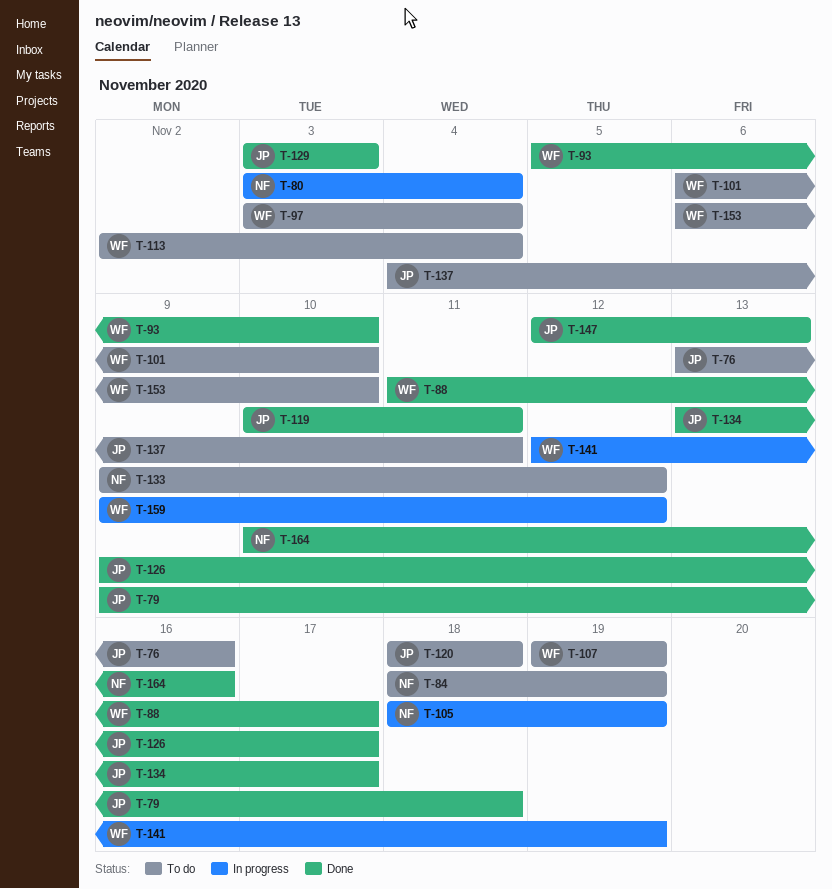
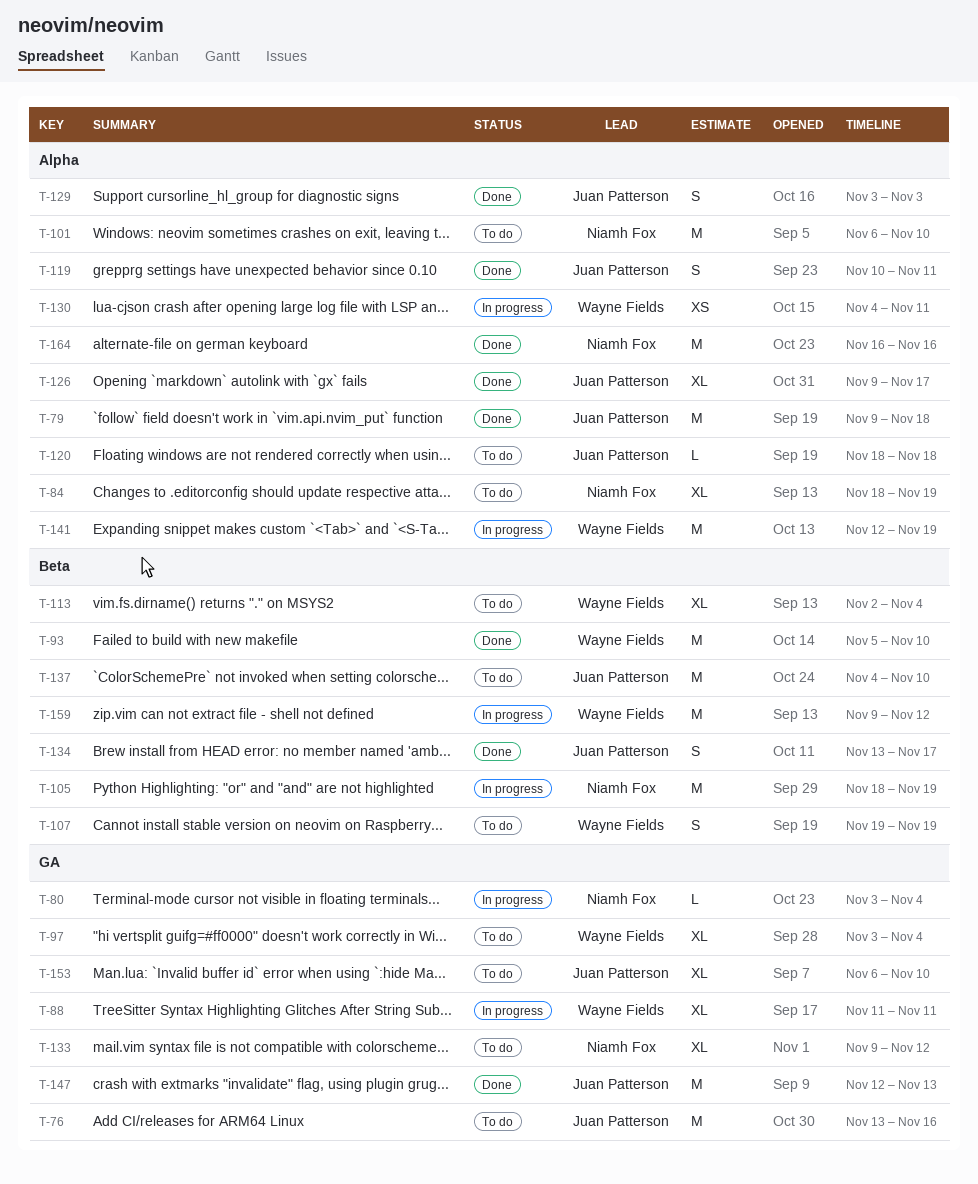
T-88, status: Done -> In progress
T-88, due: Nov 17 -> Nov 11
T-101, owner: Wayne Fields -> Niamh Fox
T-130: none -> present
T-137, due: Nov 11 -> Nov 10
T-153, owner: Wayne Fields -> Juan Patterson
T-164, start: Nov 10 -> Nov 16

